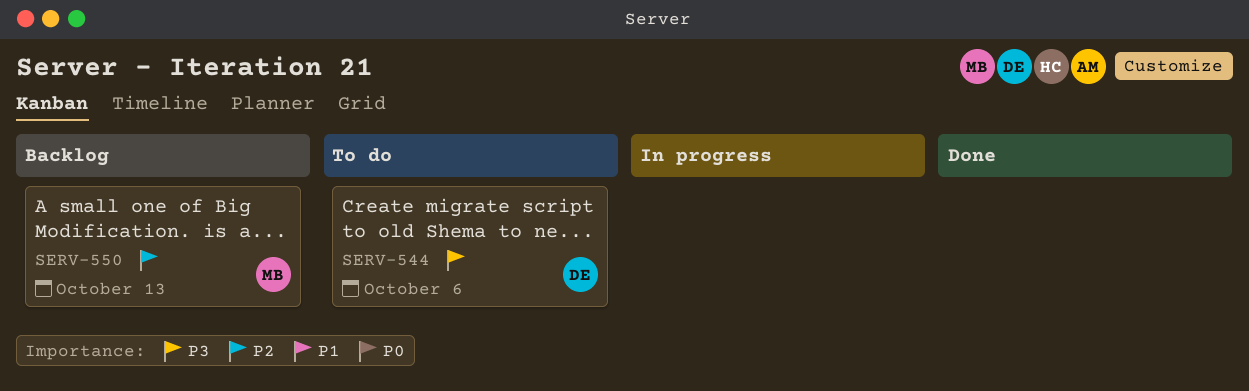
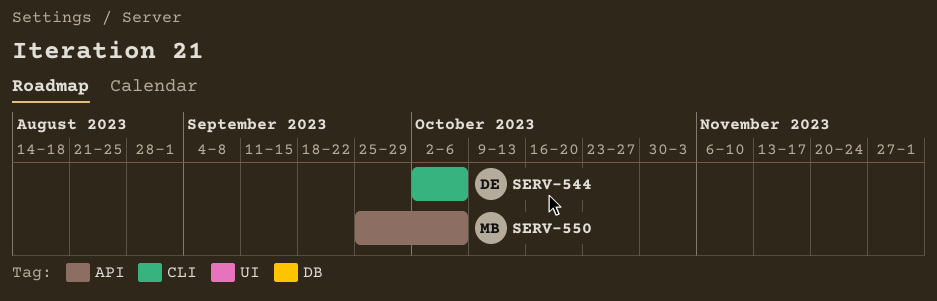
SERV-550, due: Oct 13 -> Oct 6

